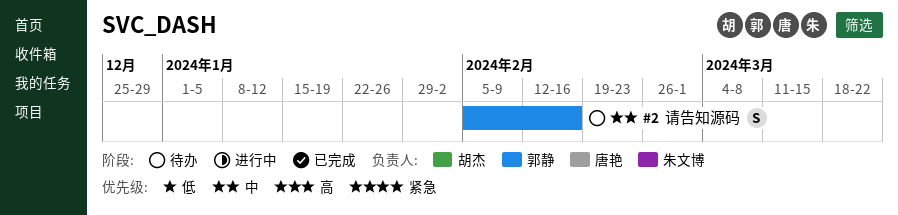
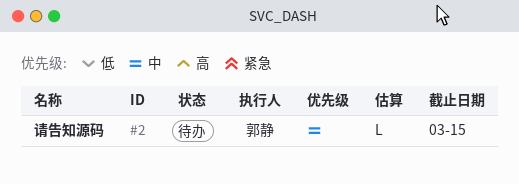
#2, estimate: S -> L
#2, due: Feb 16 -> Mar 15

